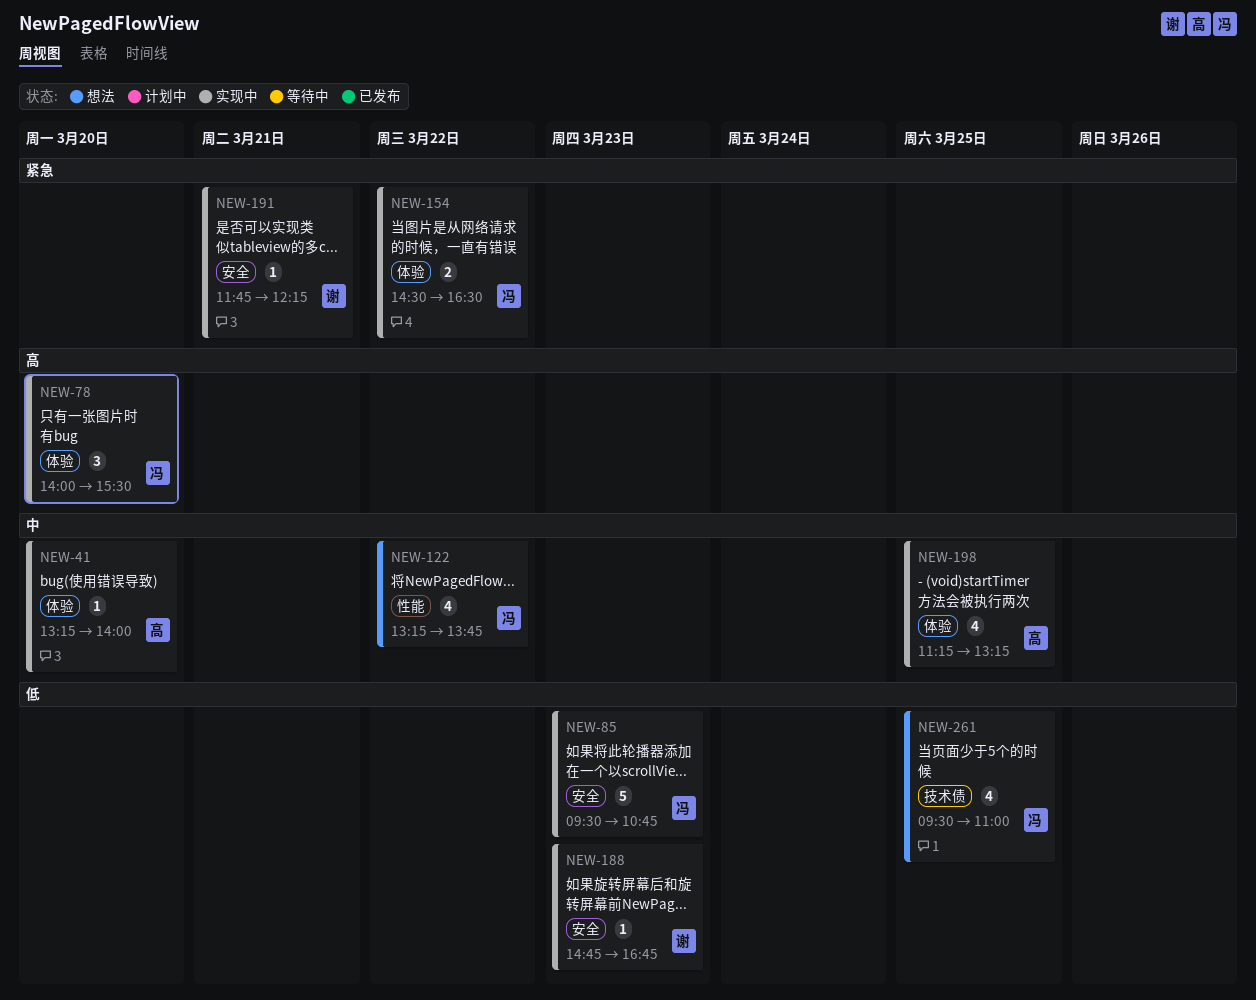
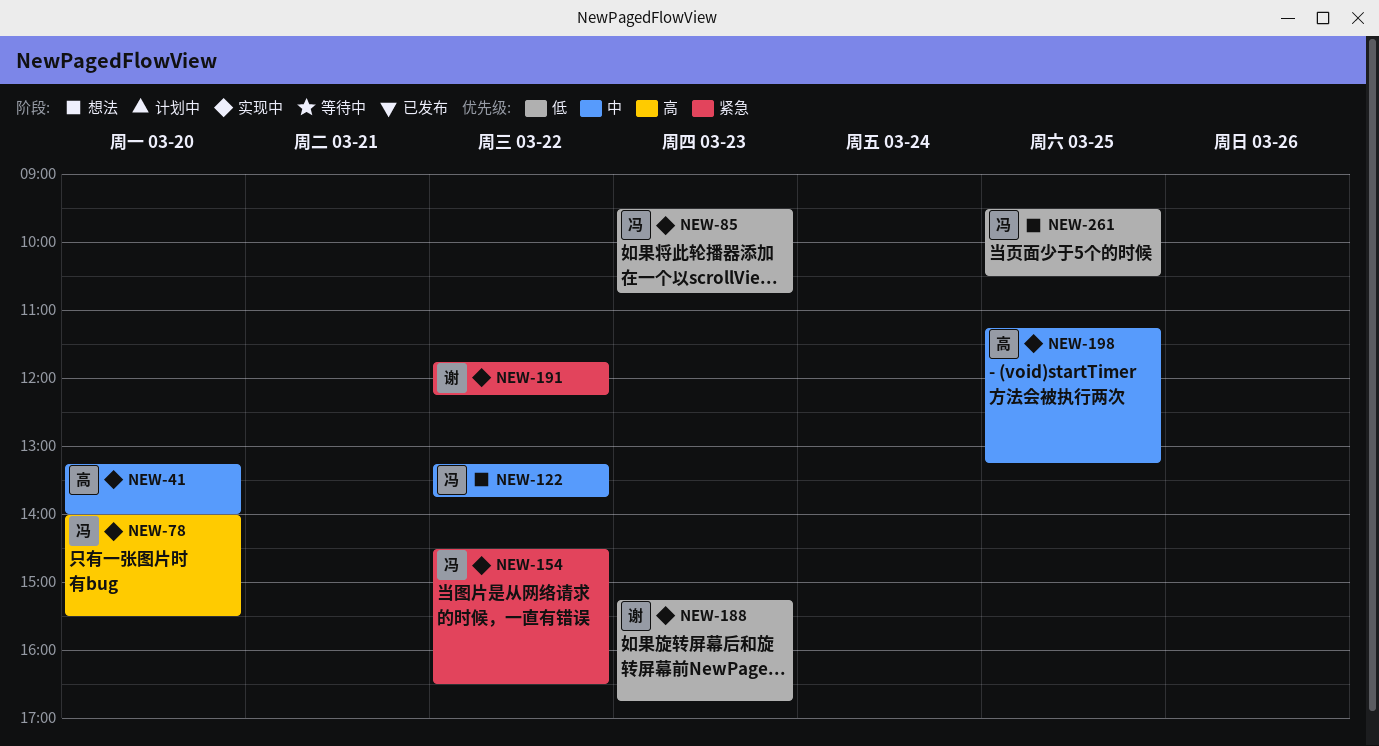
NEW-188, begins: 14:45 -> 15:15
NEW-191, day: Mar 21 -> Mar 22
NEW-261, ends: 11:00 -> 10:30

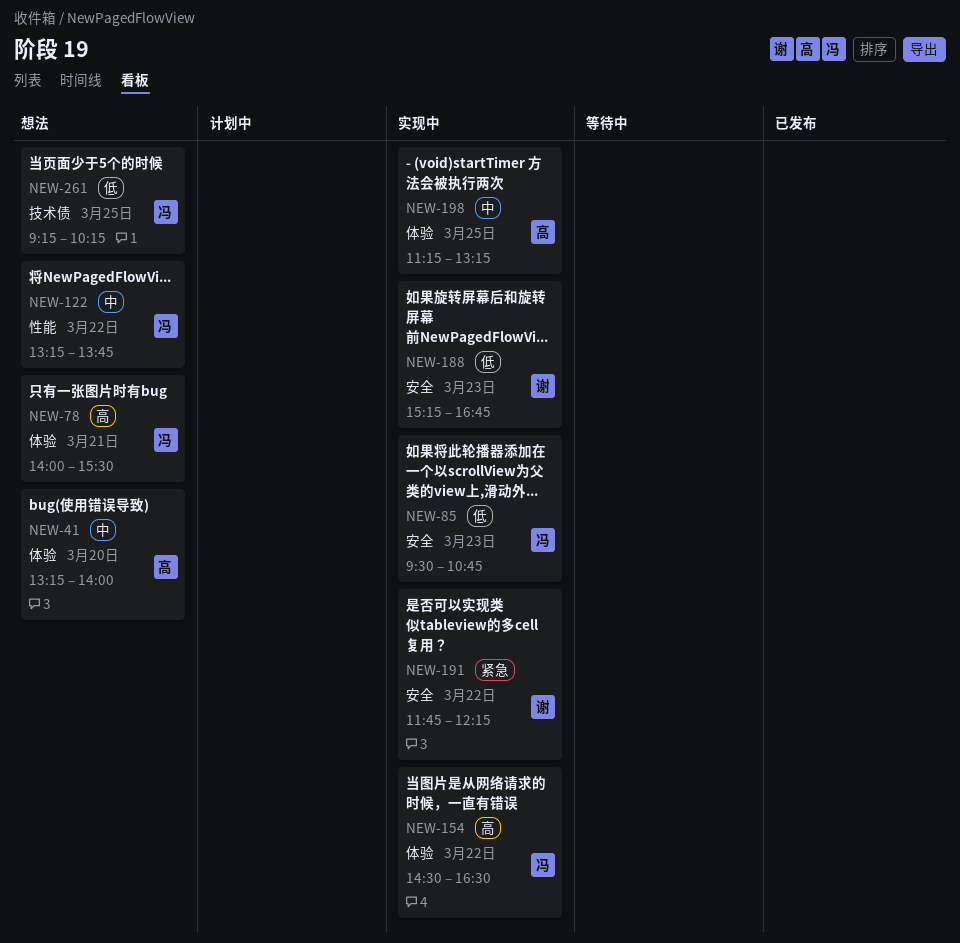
NEW-41, status: 实现中 -> 想法
NEW-78, status: 实现中 -> 想法
NEW-78, day: Mar 20 -> Mar 21
NEW-154, priority: 紧急 -> 高
NEW-261, begins: 09:30 -> 09:15
NEW-261, ends: 10:30 -> 10:15

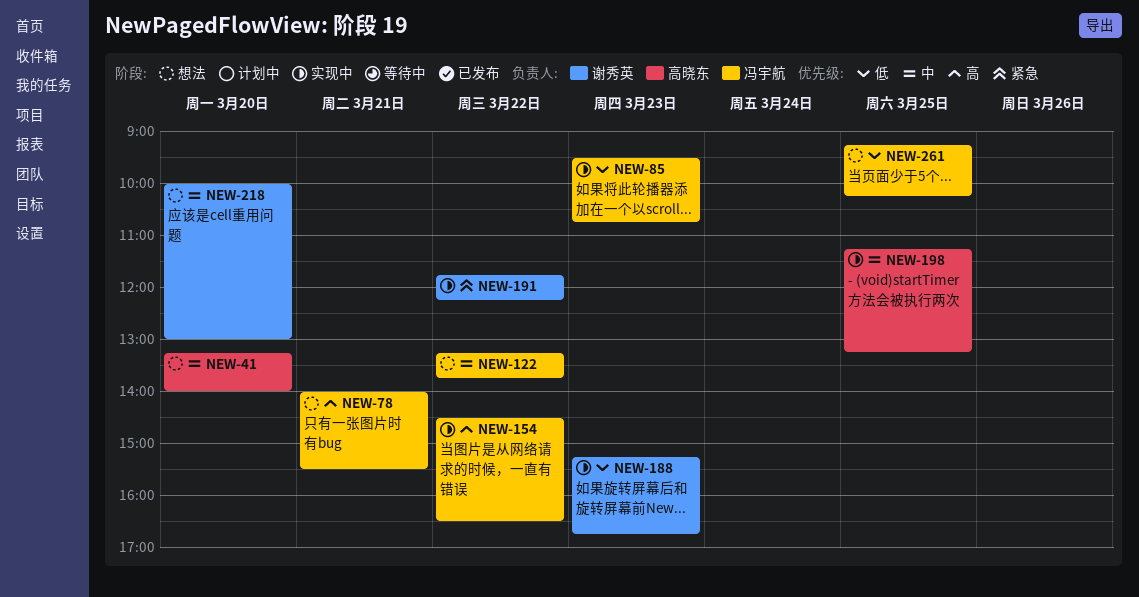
NEW-218: none -> present

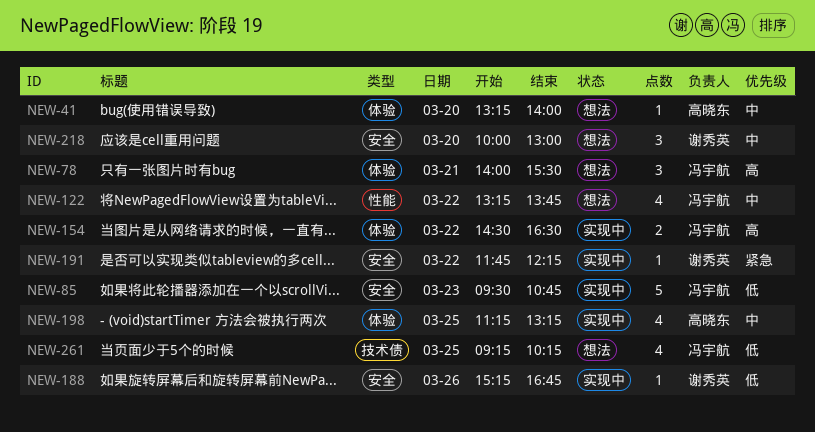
NEW-188, day: Mar 23 -> Mar 26

